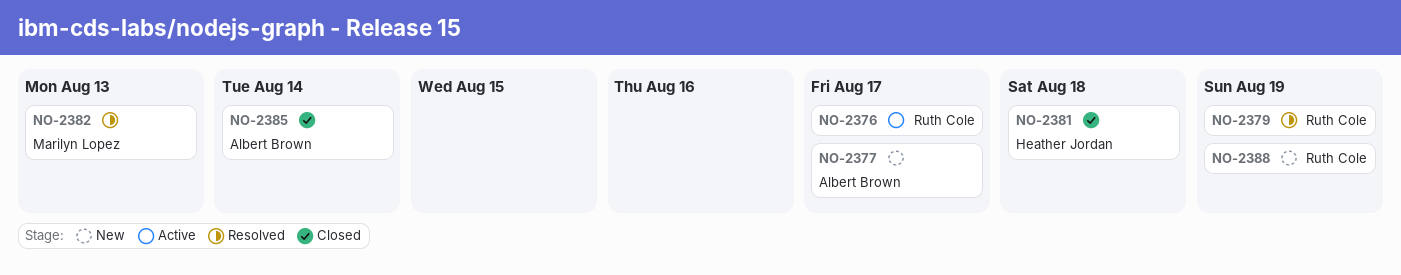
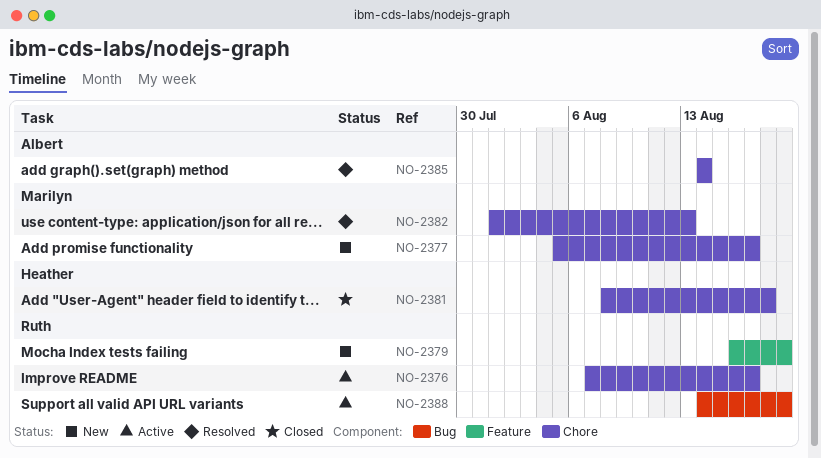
NO-2377, owner: Albert Brown -> Marilyn Lopez
NO-2379, status: Resolved -> New
NO-2385, status: Closed -> Resolved
NO-2388, status: New -> Active

